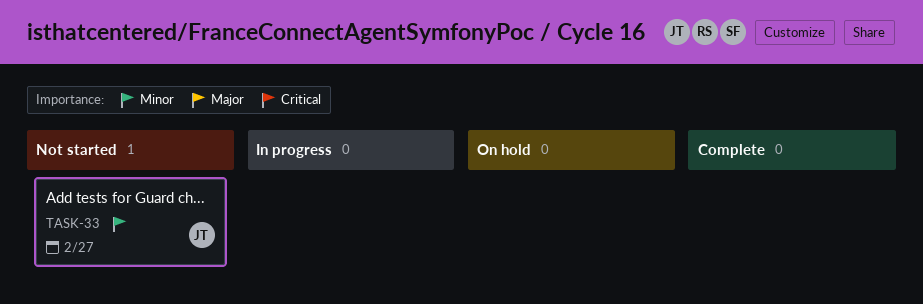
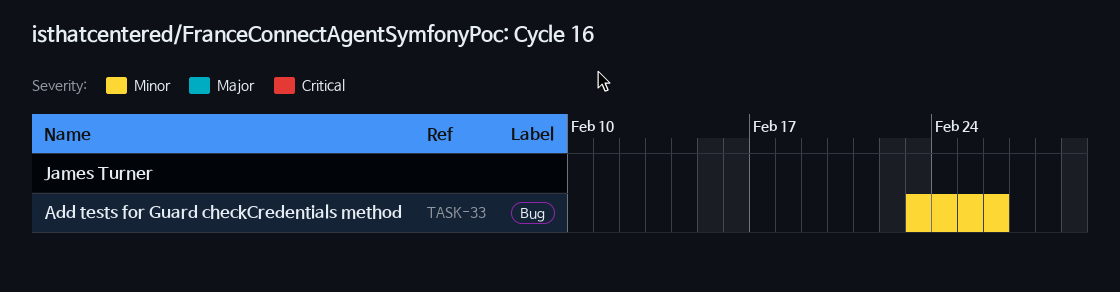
TASK-33, due: Feb 27 -> Feb 26

